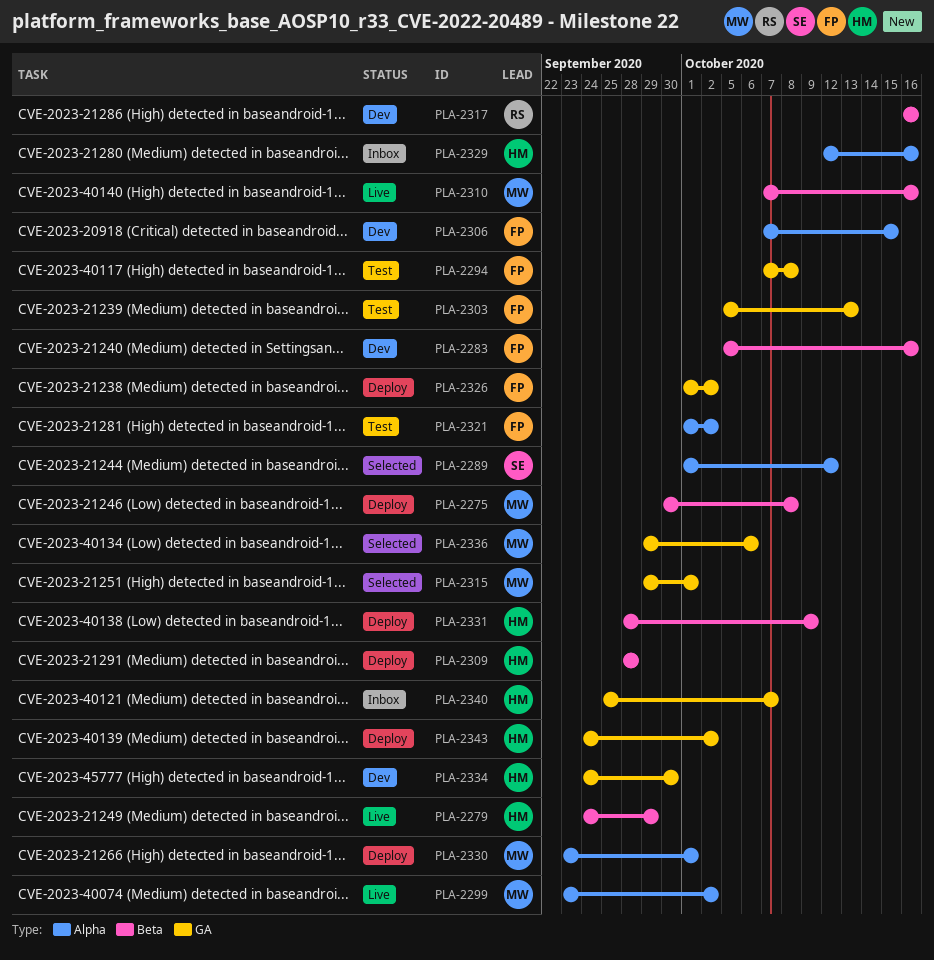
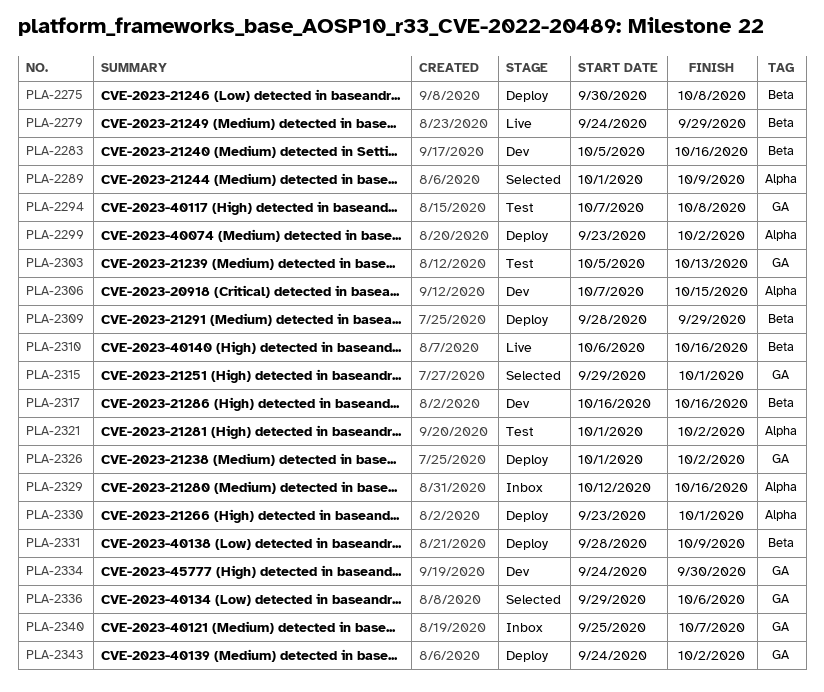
PLA-2289, due: Oct 12 -> Oct 9
PLA-2299, status: Live -> Deploy
PLA-2309, due: Sep 28 -> Sep 29
PLA-2310, start: Oct 7 -> Oct 6

